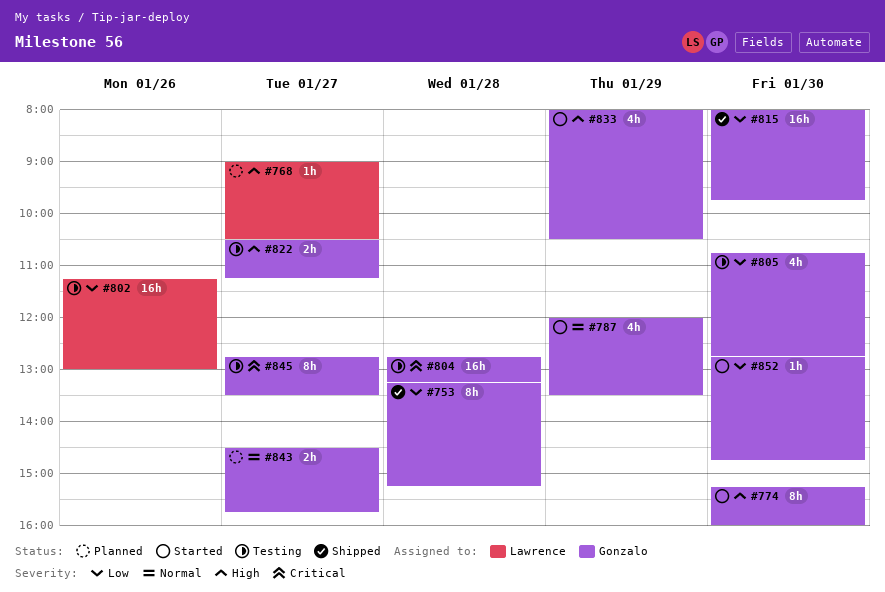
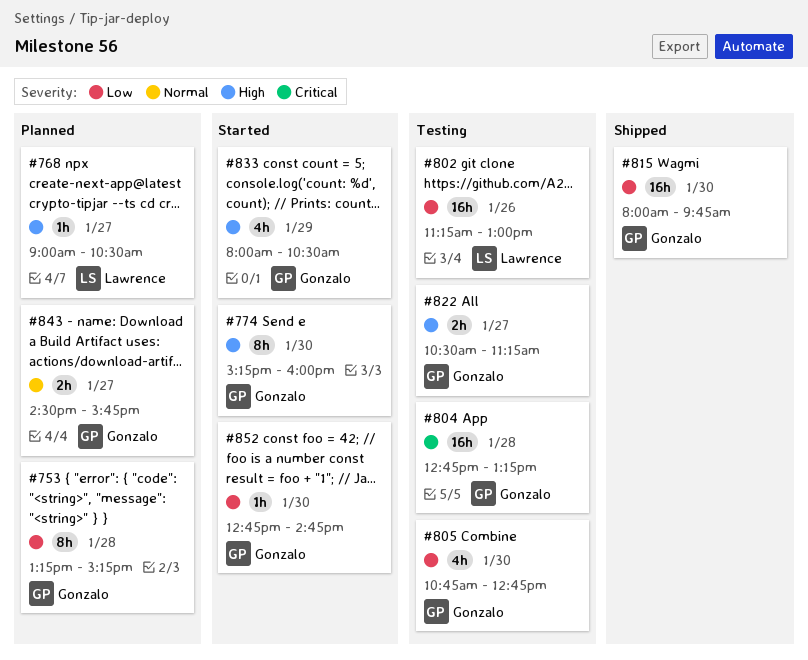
#753, status: Shipped -> Planned
#787: present -> none
#845: present -> none

